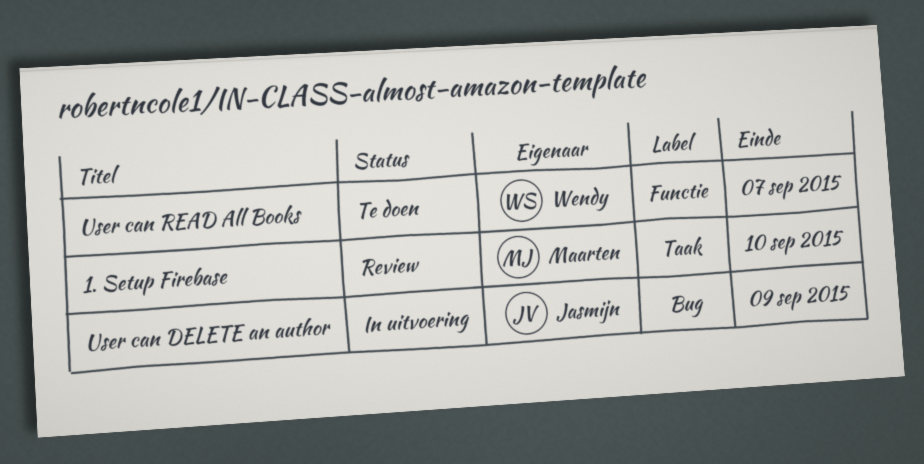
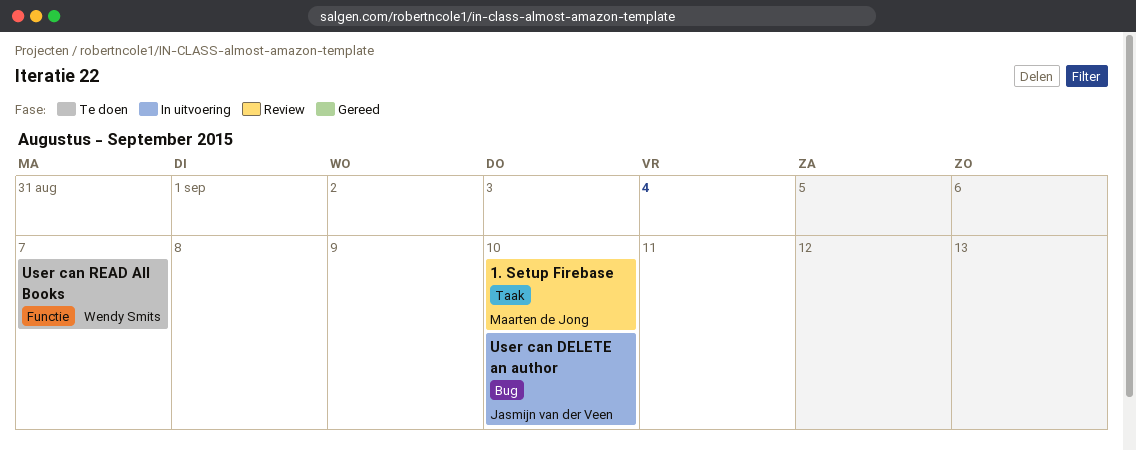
User can DELETE an author, due: Sep 9 -> Sep 10

